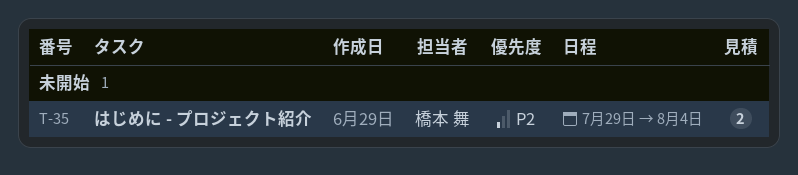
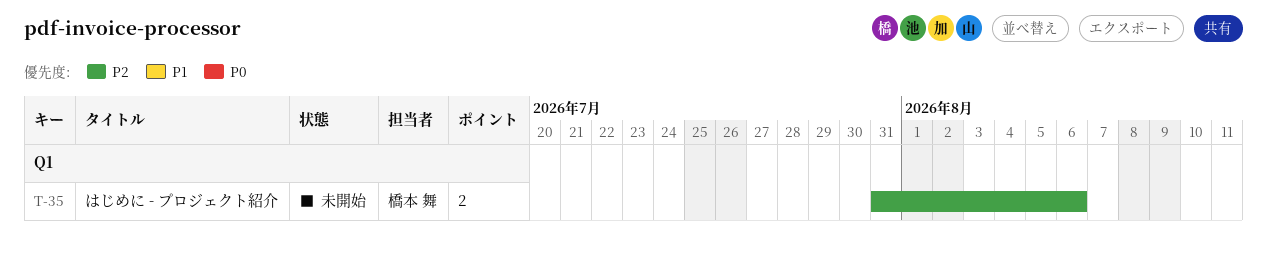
T-35, start: Jul 29 -> Jul 31
T-35, due: Aug 4 -> Aug 6

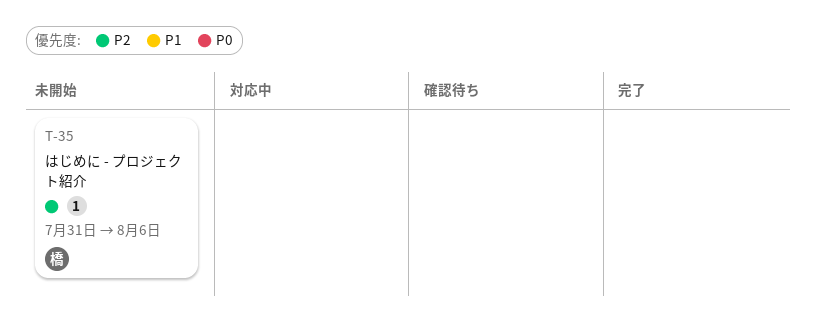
T-35, estimate: 2 -> 1

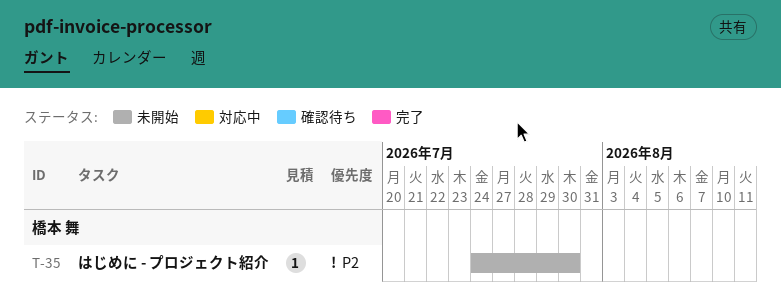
T-35, start: Jul 31 -> Jul 24
T-35, due: Aug 6 -> Jul 30

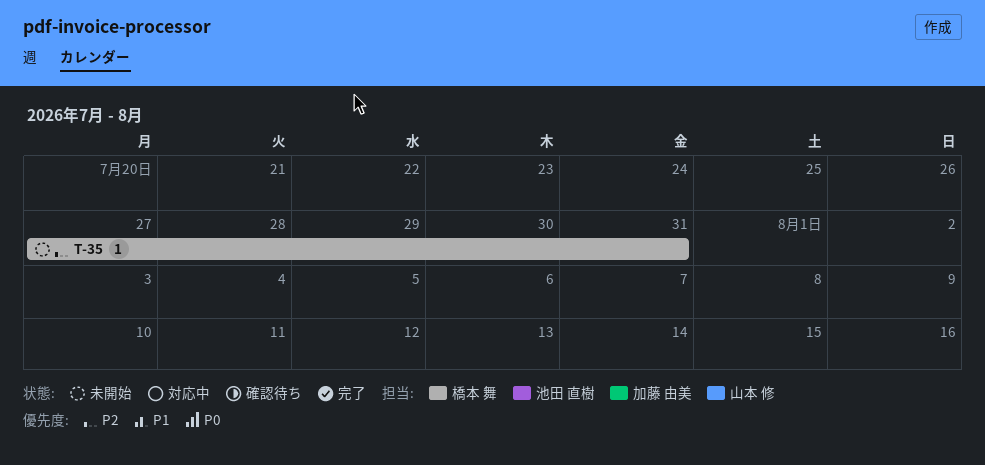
T-35, start: Jul 24 -> Jul 27
T-35, due: Jul 30 -> Jul 31

